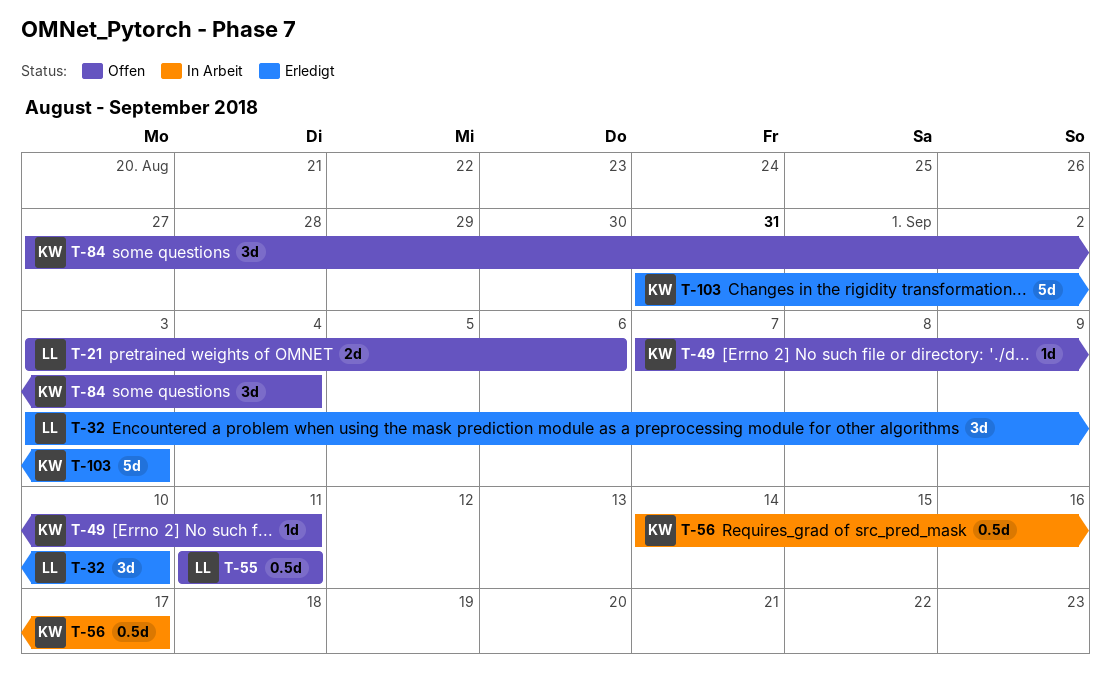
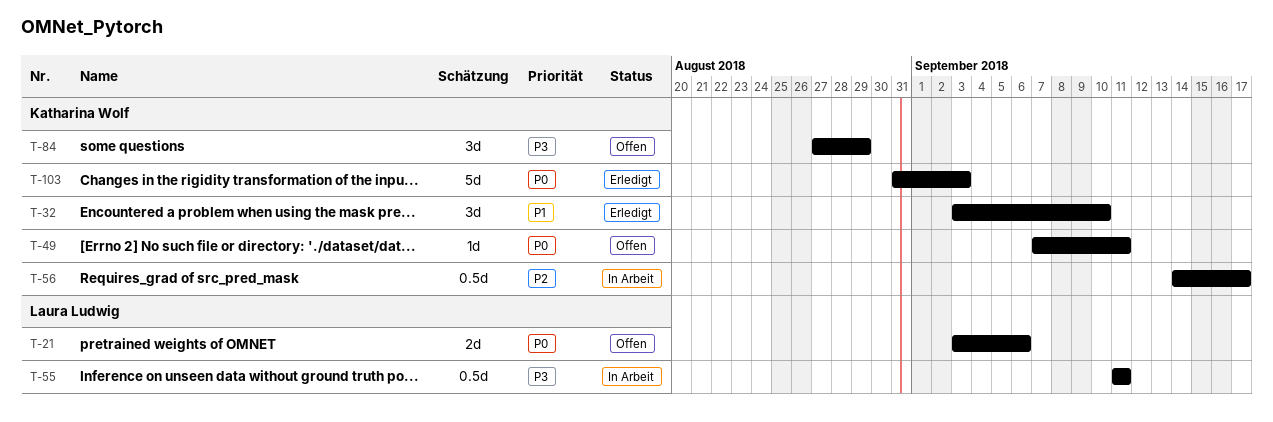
T-32, owner: Laura Ludwig -> Katharina Wolf
T-55, status: Offen -> In Arbeit
T-84, due: Sep 4 -> Aug 29

